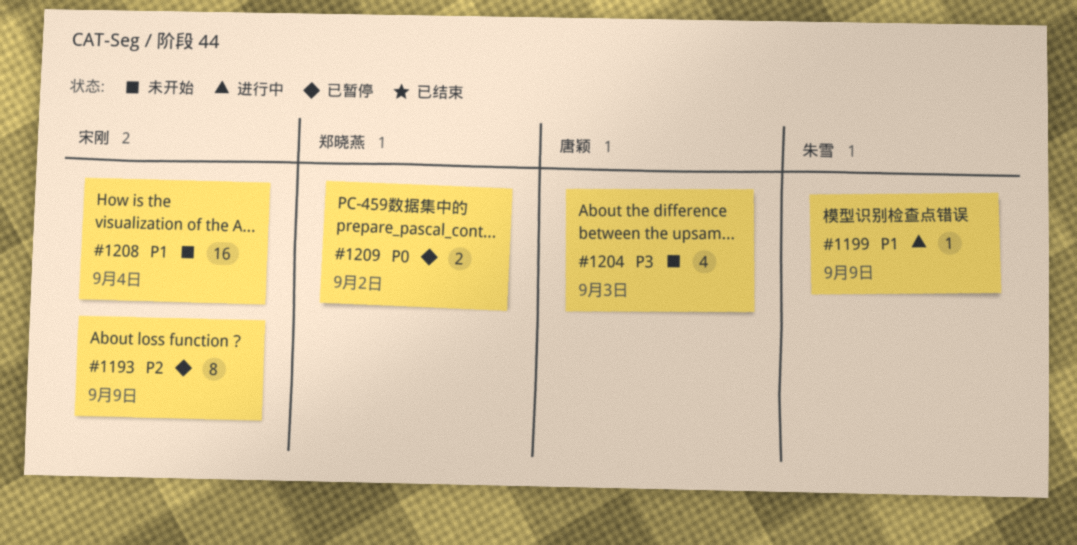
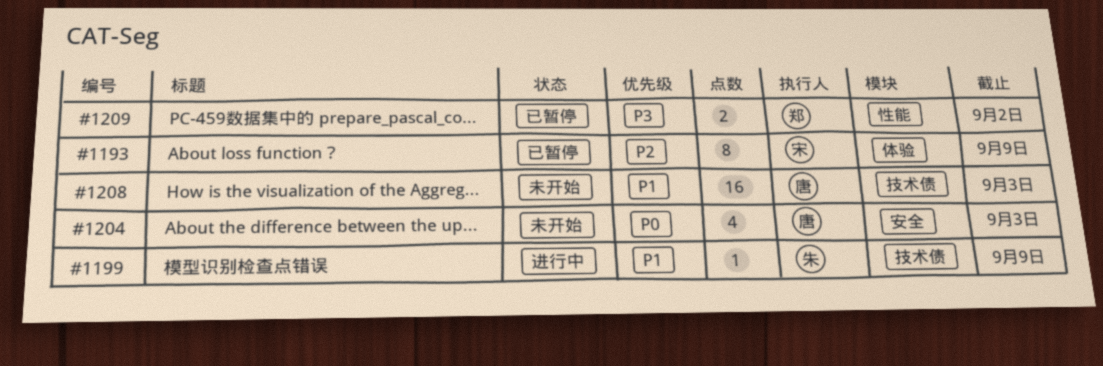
#1204, priority: P3 -> P0
#1208, owner: 宋刚 -> 唐颖
#1208, due: Sep 4 -> Sep 3
#1209, priority: P0 -> P3

